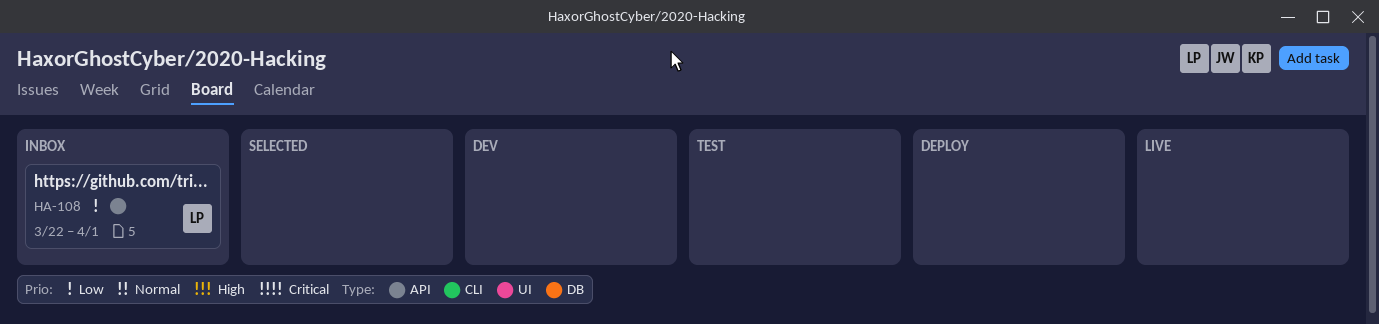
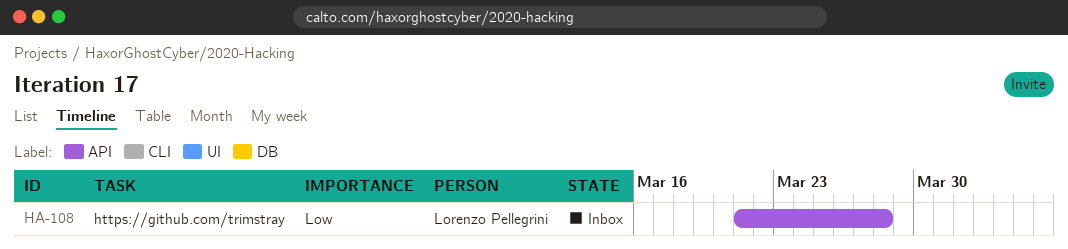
HA-108, start: Mar 22 -> Mar 21
HA-108, due: Apr 1 -> Mar 28

